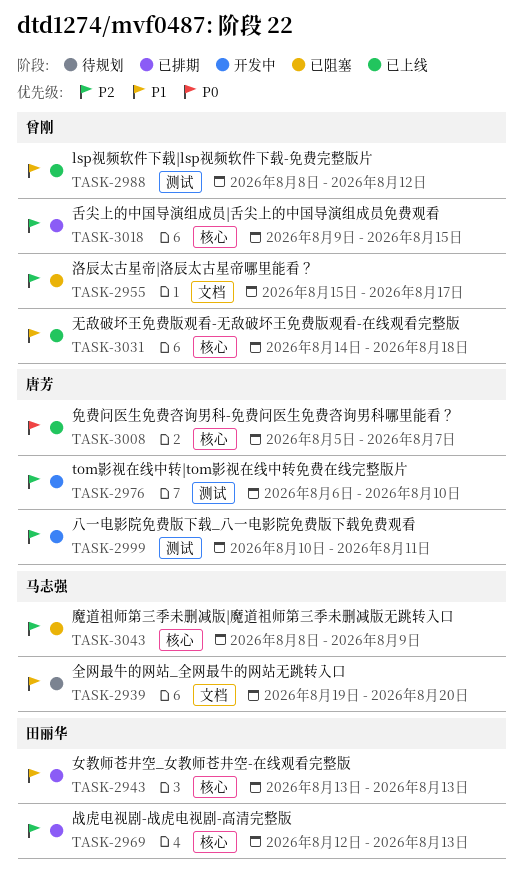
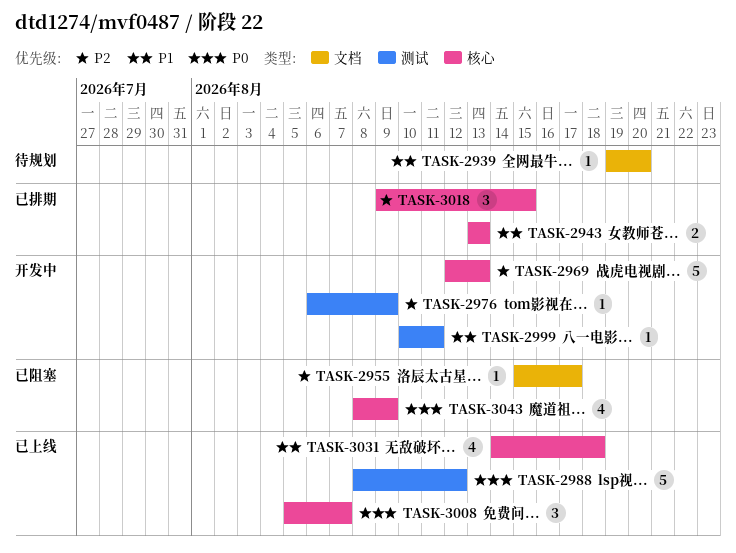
TASK-2969, status: 已排期 -> 开发中
TASK-2976, due: Aug 10 -> Aug 9
TASK-2988, priority: P1 -> P0
TASK-2999, priority: P2 -> P1
TASK-3043, priority: P2 -> P0

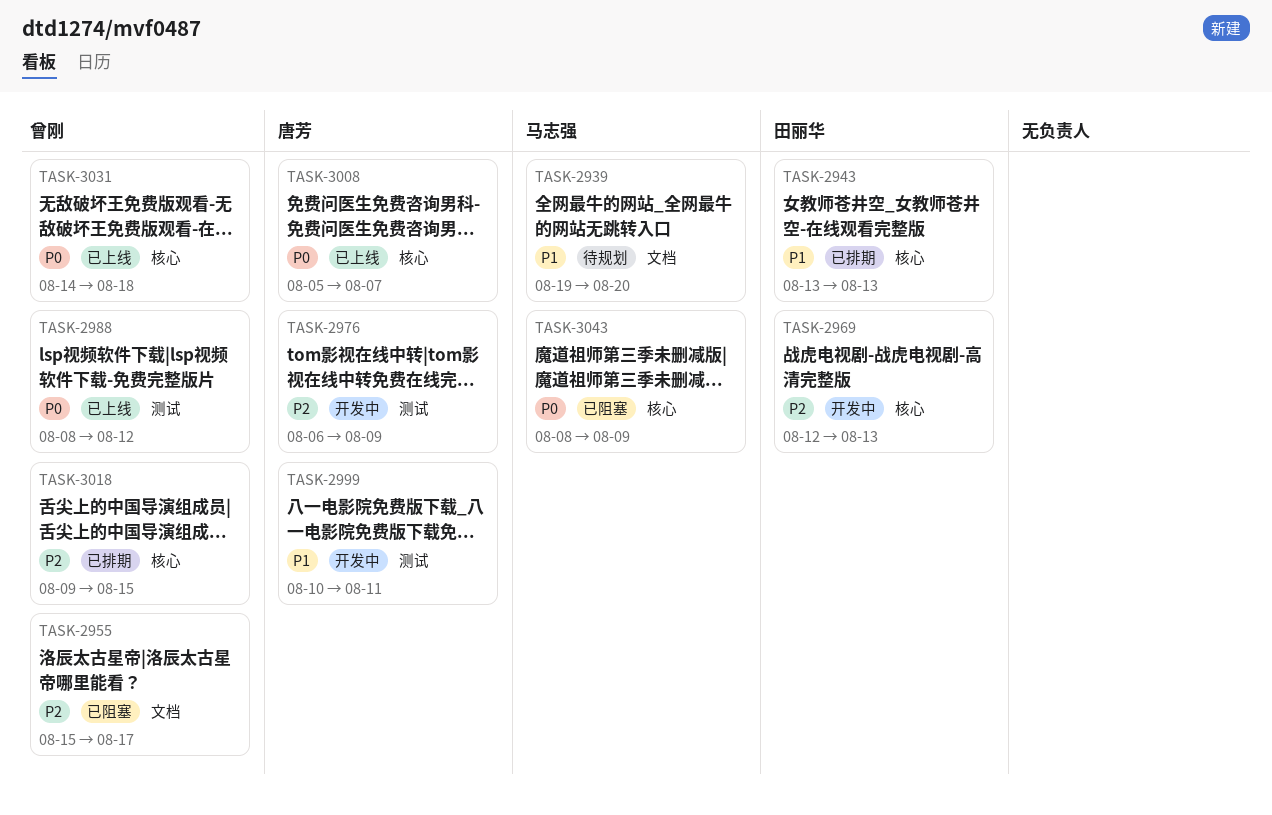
TASK-3031, priority: P1 -> P0

